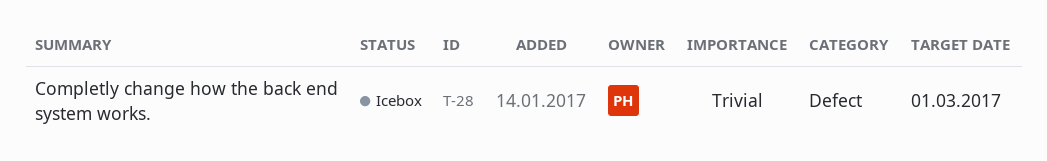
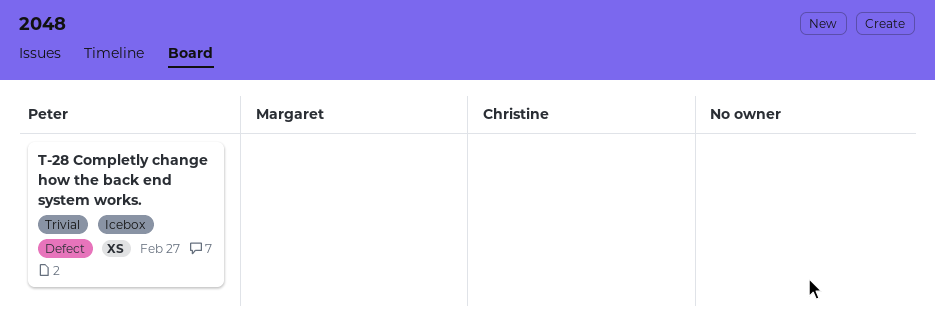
T-28, due: Mar 1 -> Feb 27

